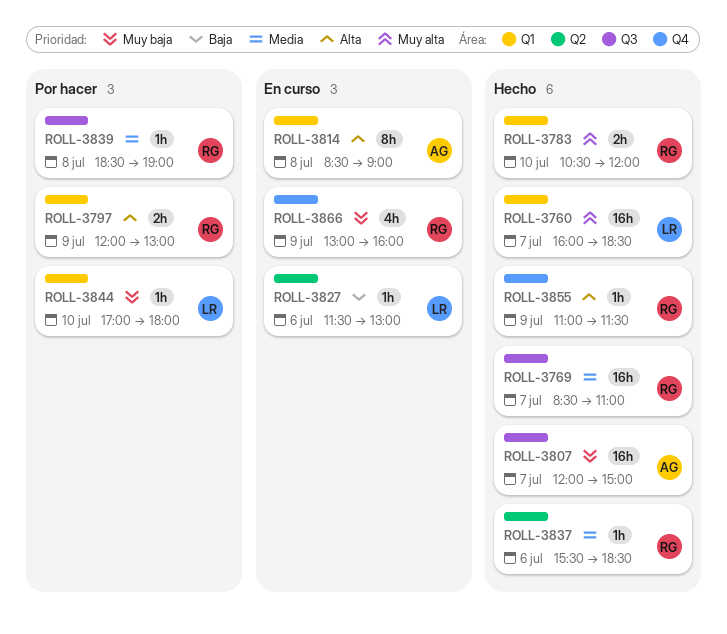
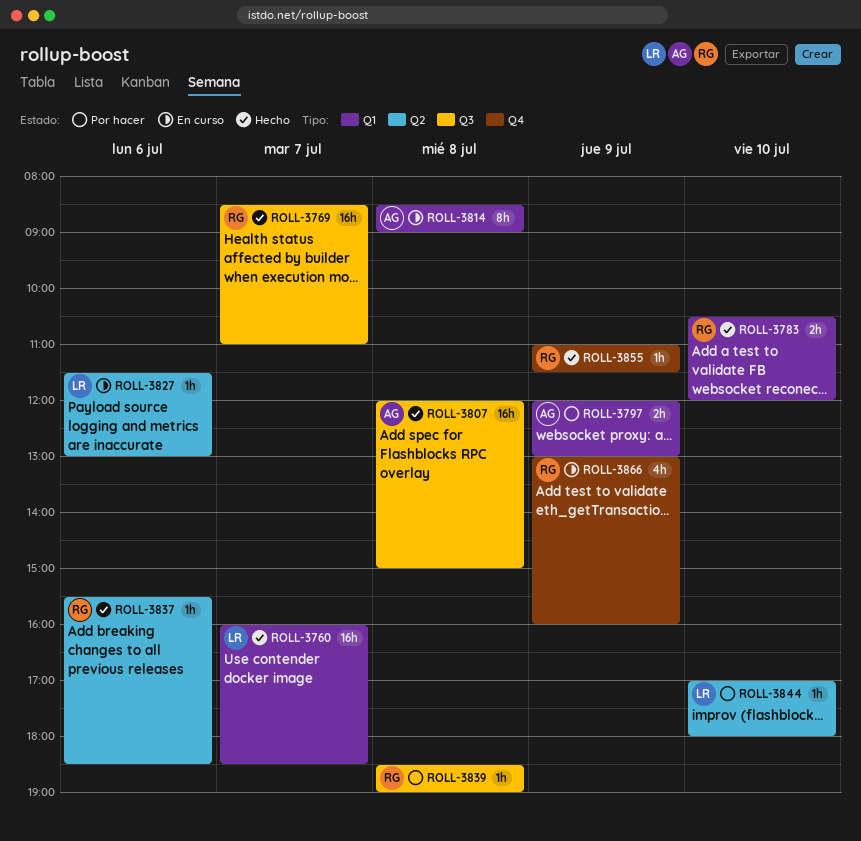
ROLL-3797, owner: RG -> AG
ROLL-3807, day: Jul 7 -> Jul 8
ROLL-3844, label: Q1 -> Q2

